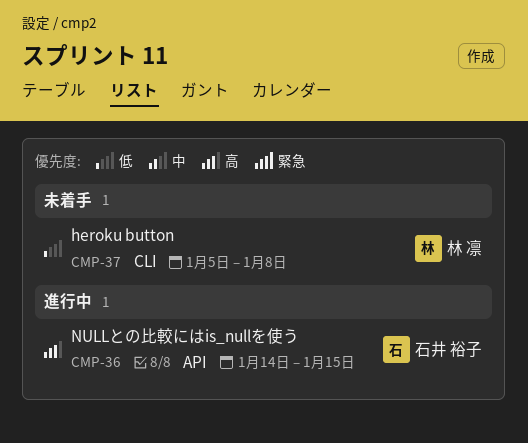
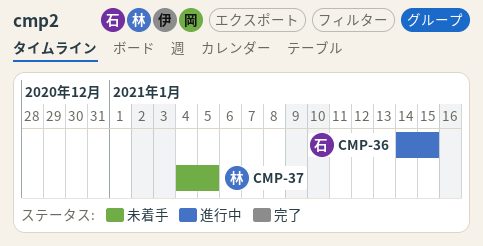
CMP-37, start: Jan 5 -> Jan 4
CMP-37, due: Jan 8 -> Jan 5

